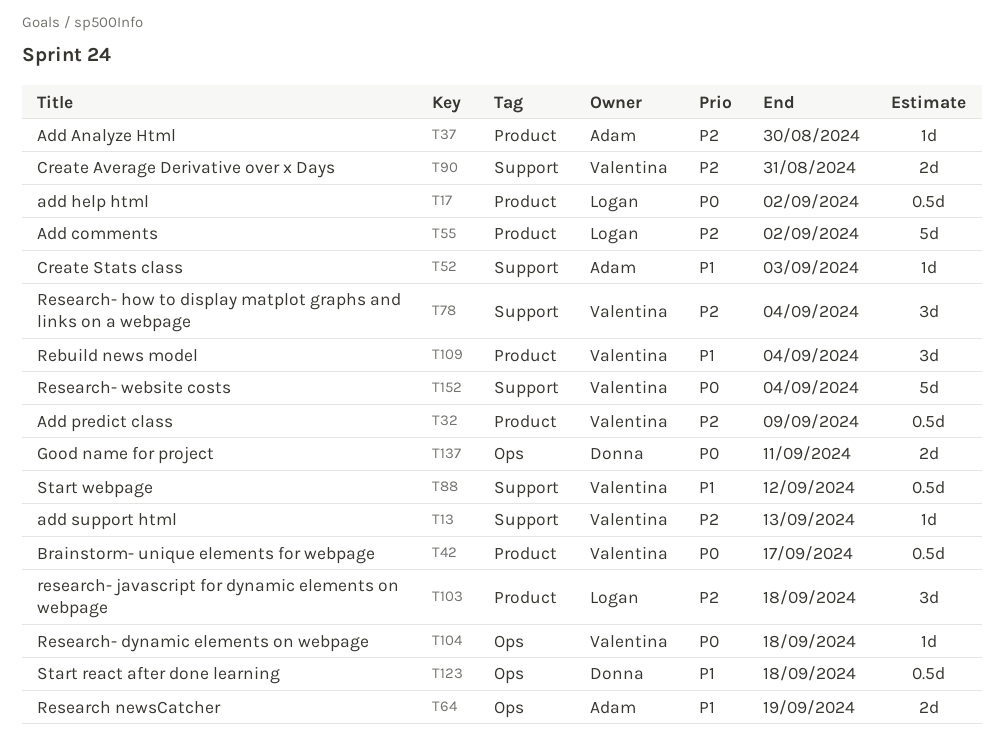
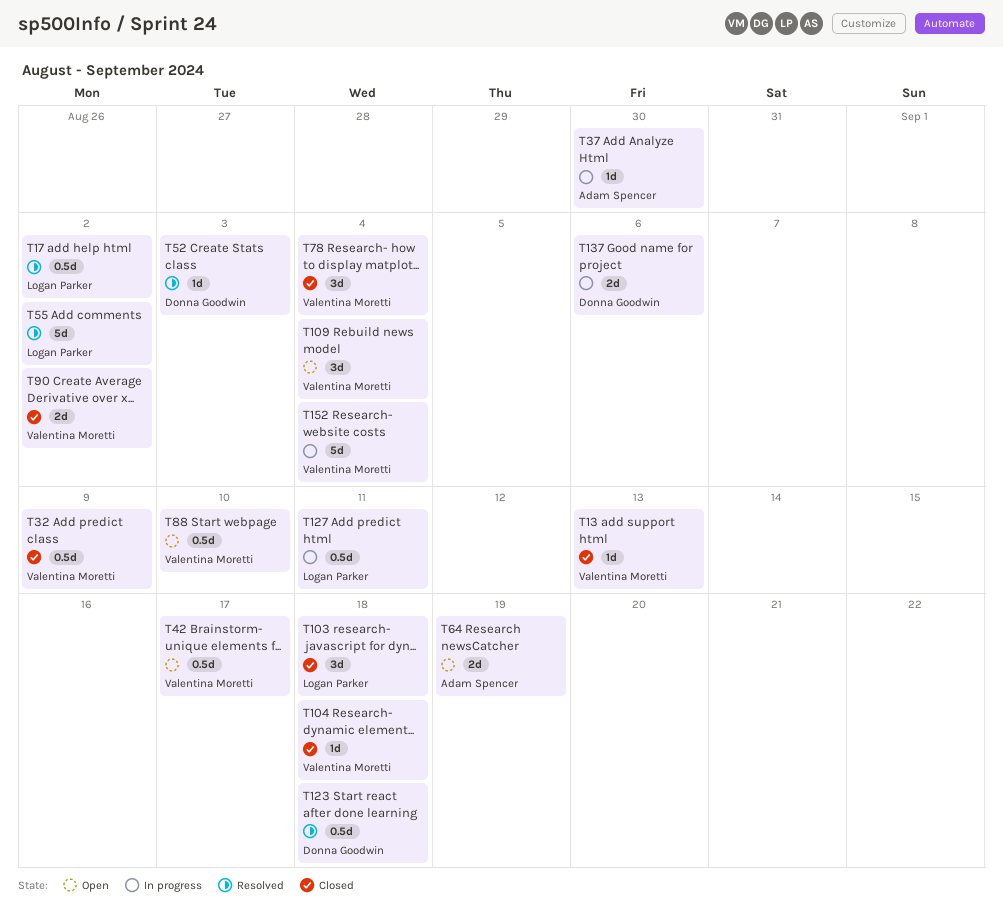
T52, owner: Adam Spencer -> Donna Goodwin
T88, due: Sep 12 -> Sep 10
T90, due: Aug 31 -> Sep 2
T127: none -> present
T137, due: Sep 11 -> Sep 6

